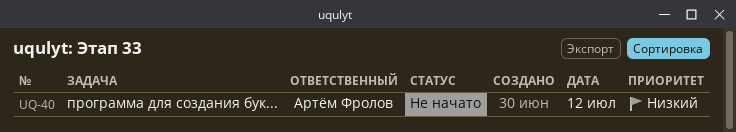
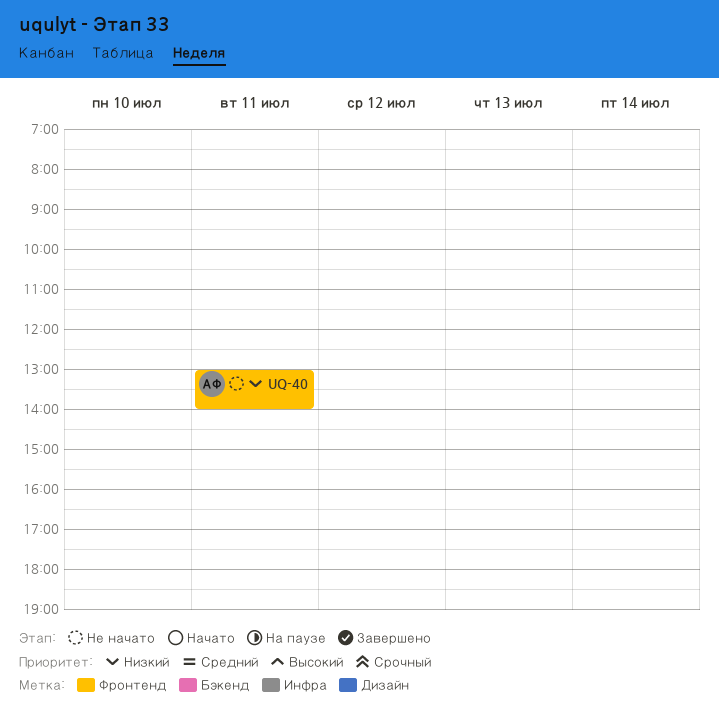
UQ-40, day: Jul 12 -> Jul 11

